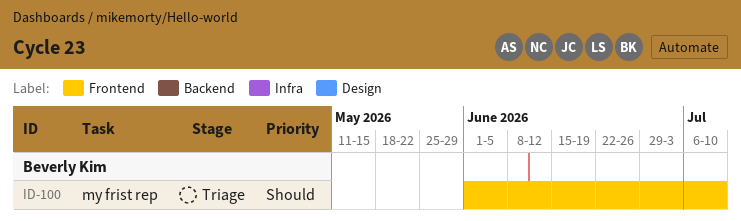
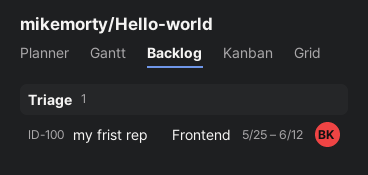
ID-100, start: Jun 1 -> May 25
ID-100, due: Jul 10 -> Jun 12

